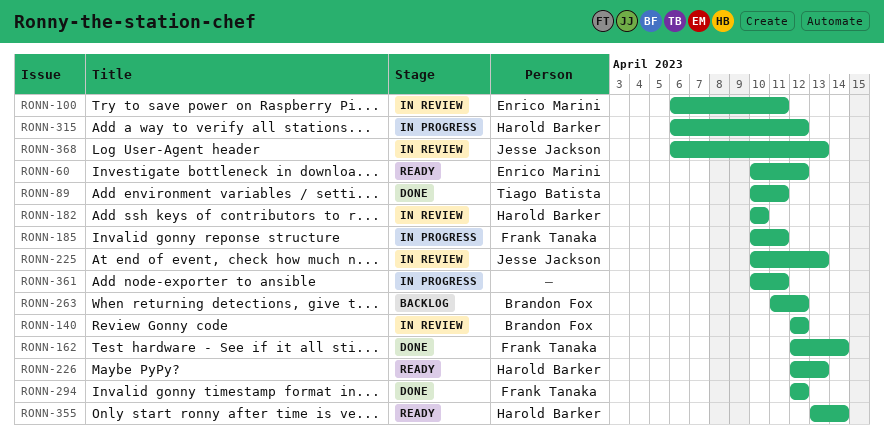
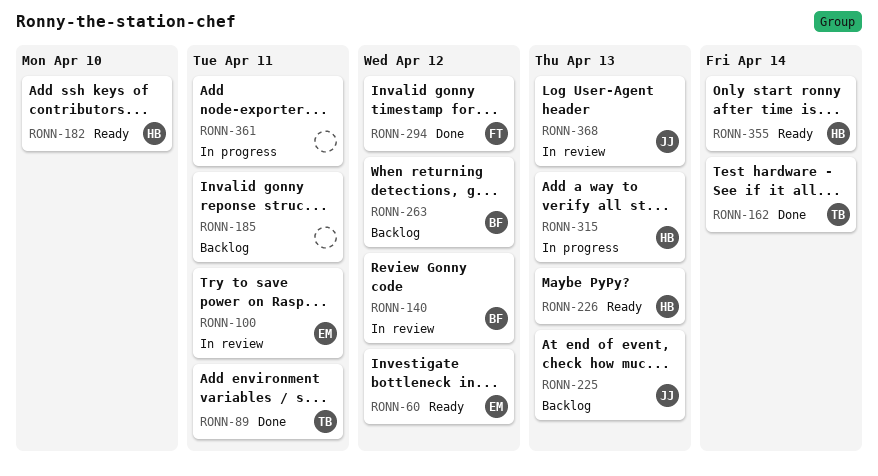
RONN-162, owner: Frank Tanaka -> Tiago Batista
RONN-182, status: In review -> Ready
RONN-185, status: In progress -> Backlog
RONN-185, owner: Frank Tanaka -> none
RONN-225, status: In review -> Backlog
RONN-315, due: Apr 12 -> Apr 13

